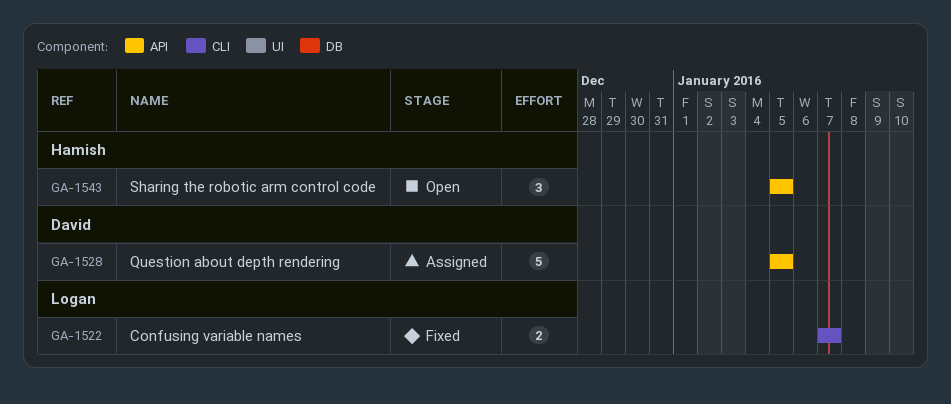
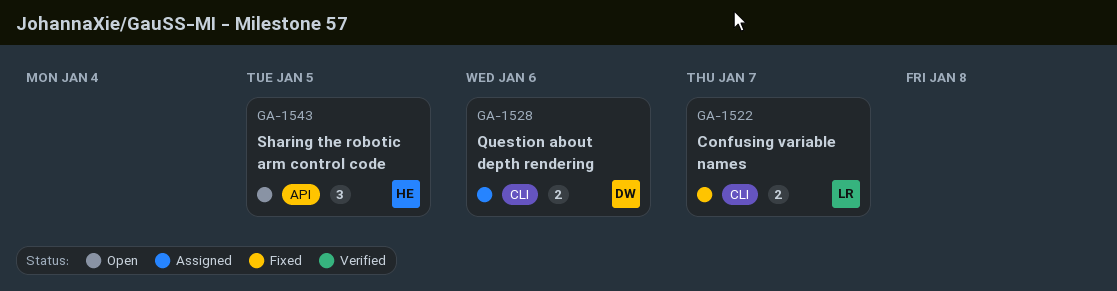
GA-1528, label: API -> CLI
GA-1528, estimate: 5 -> 2
GA-1528, due: Jan 5 -> Jan 6

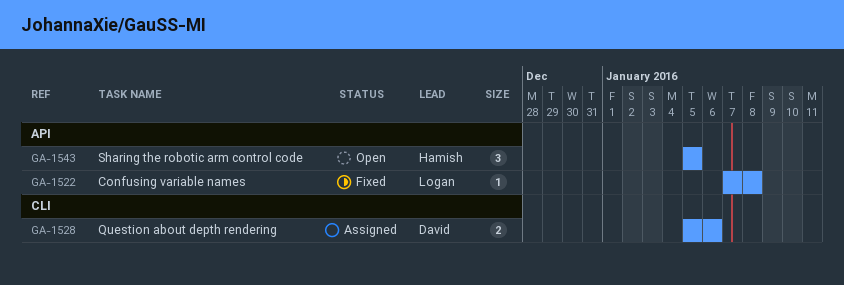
GA-1522, label: CLI -> API
GA-1522, estimate: 2 -> 1
GA-1522, due: Jan 7 -> Jan 8

